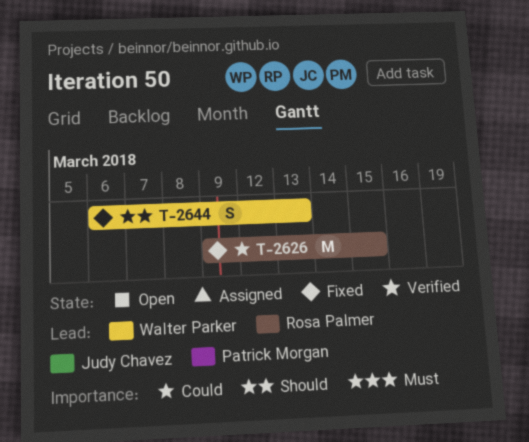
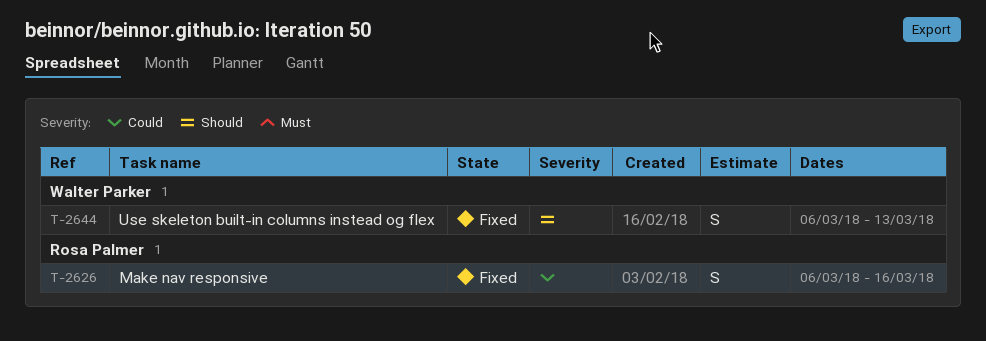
T-2626, estimate: M -> S
T-2626, start: Mar 9 -> Mar 6
T-2626, due: Mar 15 -> Mar 16

